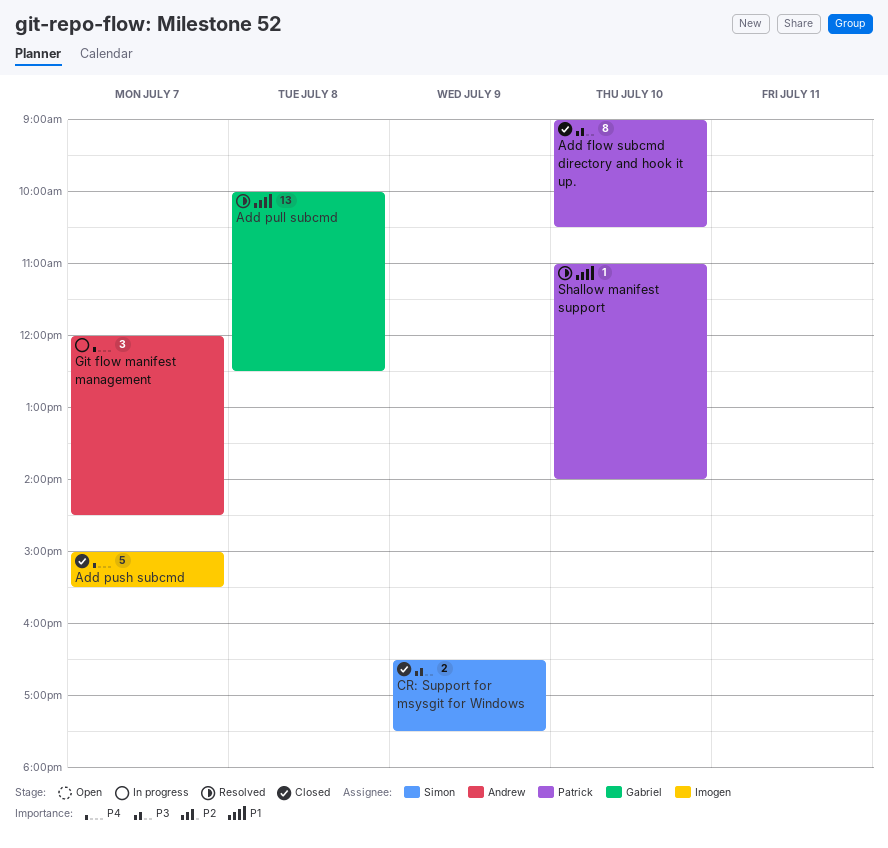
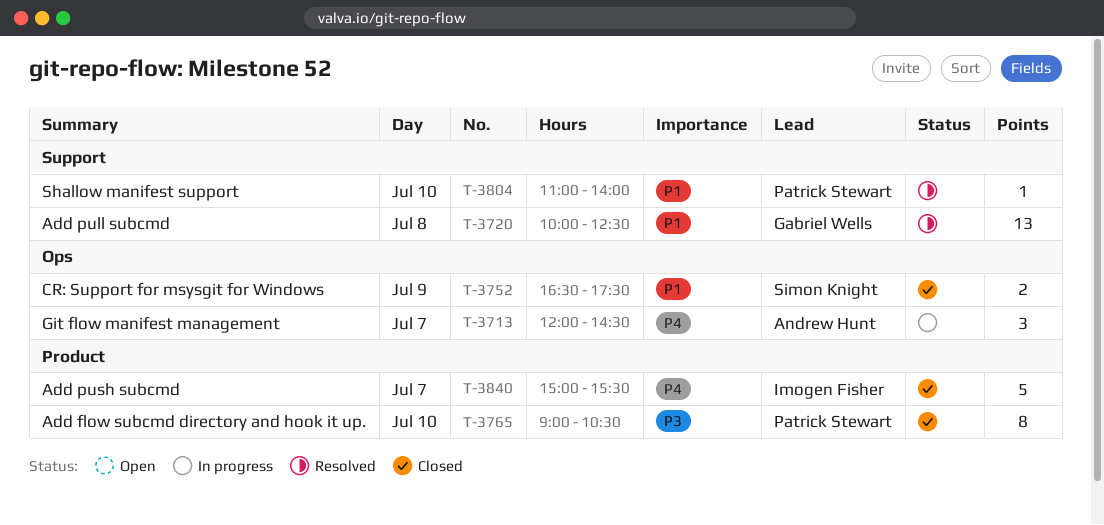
CR: Support for msysgit for Windows, priority: P3 -> P1

